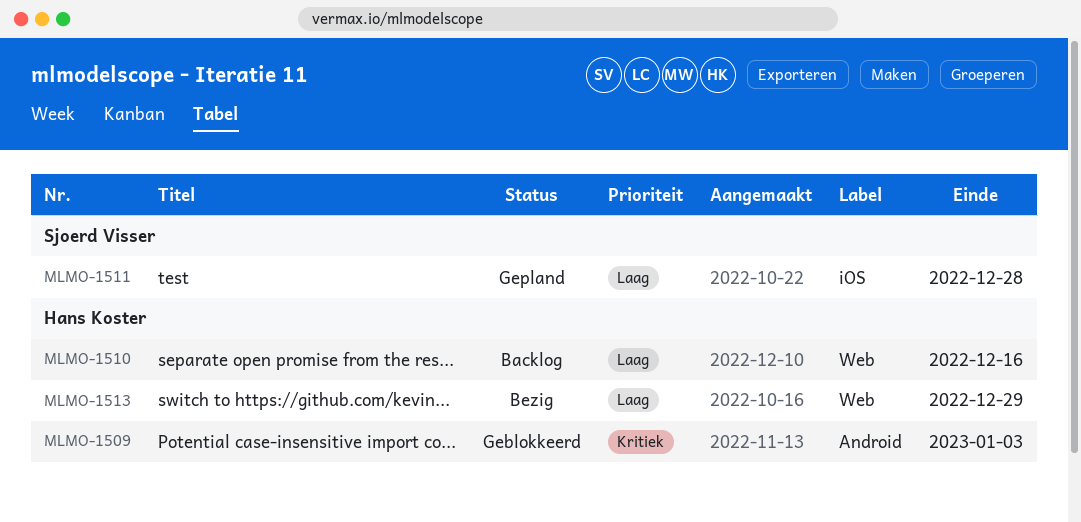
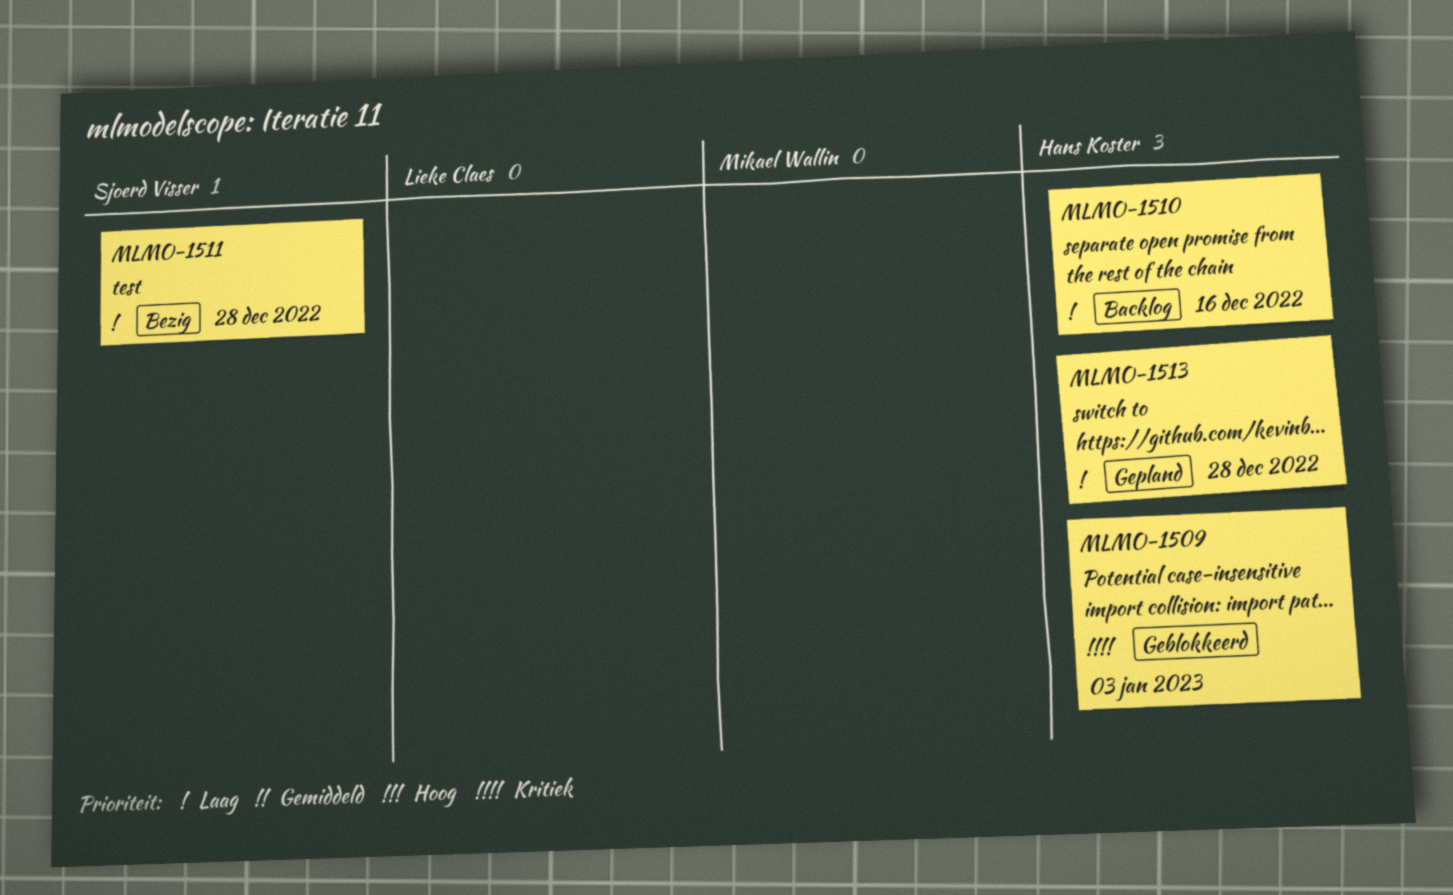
MLMO-1511, status: Gepland -> Bezig
MLMO-1513, status: Bezig -> Gepland
MLMO-1513, due: Dec 29 -> Dec 28

